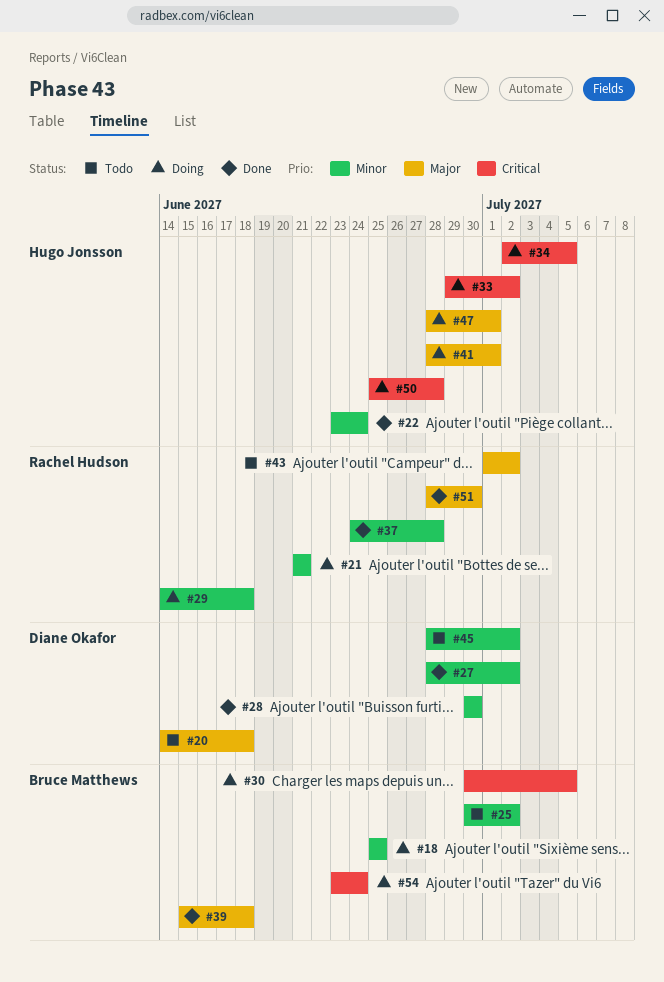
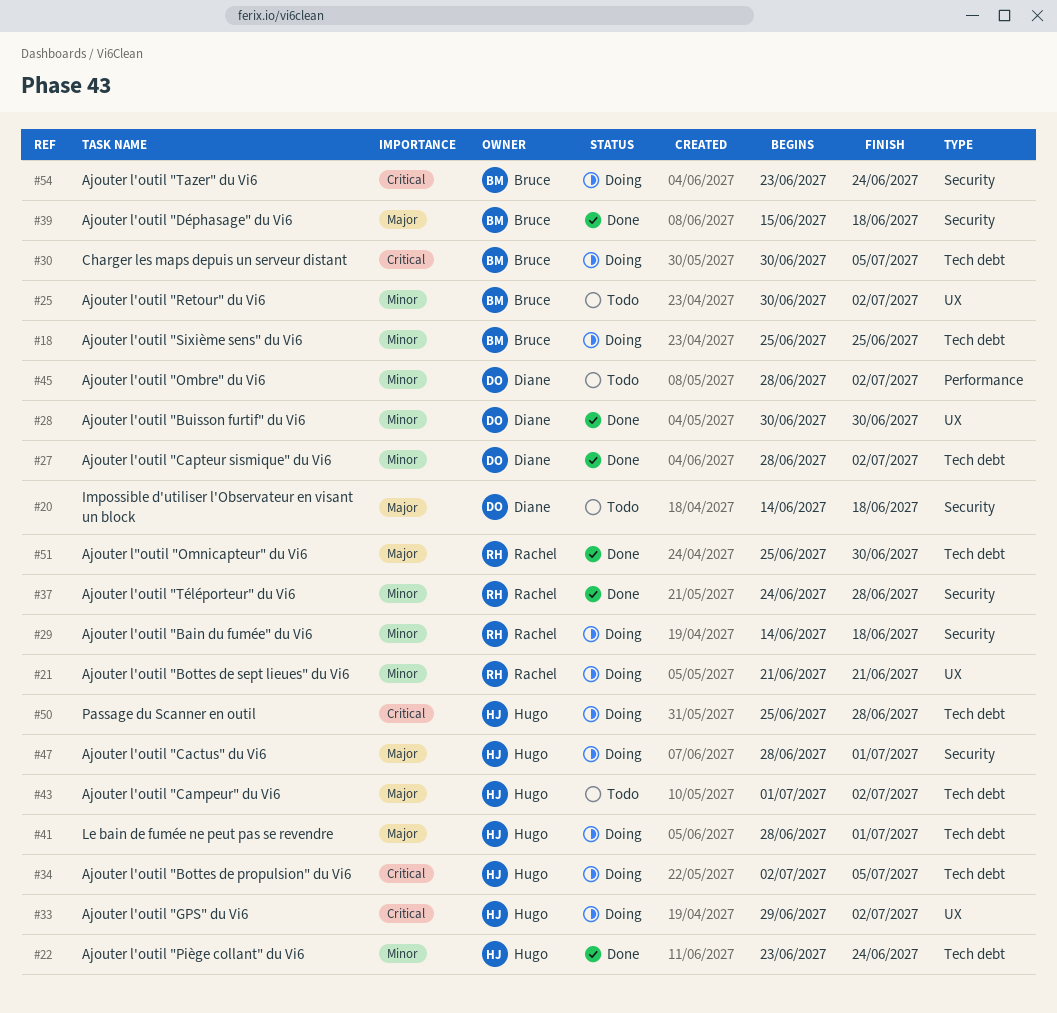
#43, owner: Rachel Hudson -> Hugo Jonsson
#51, start: Jun 28 -> Jun 25

